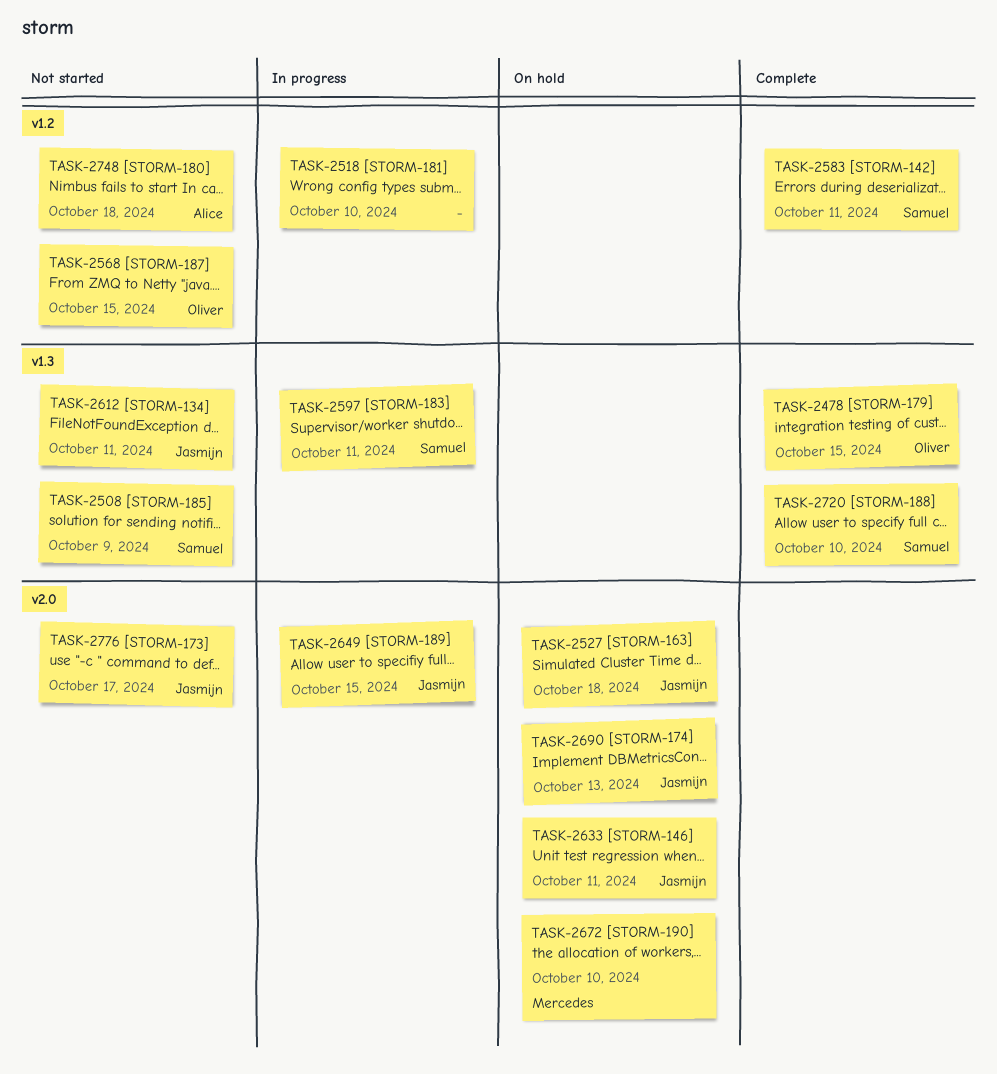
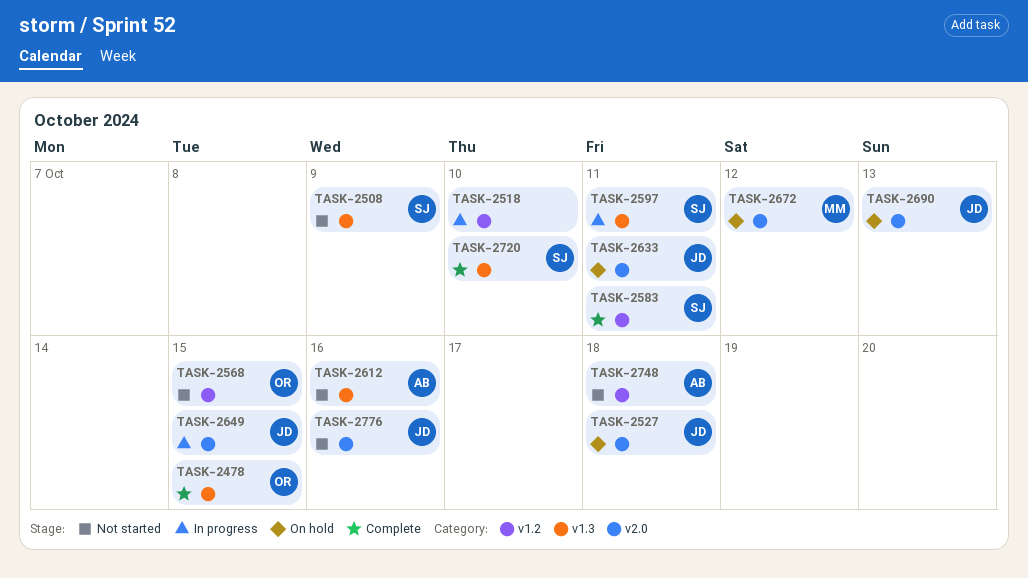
TASK-2612, owner: Jasmijn -> Alice
TASK-2612, due: Oct 11 -> Oct 16
TASK-2672, due: Oct 10 -> Oct 12
TASK-2776, due: Oct 17 -> Oct 16

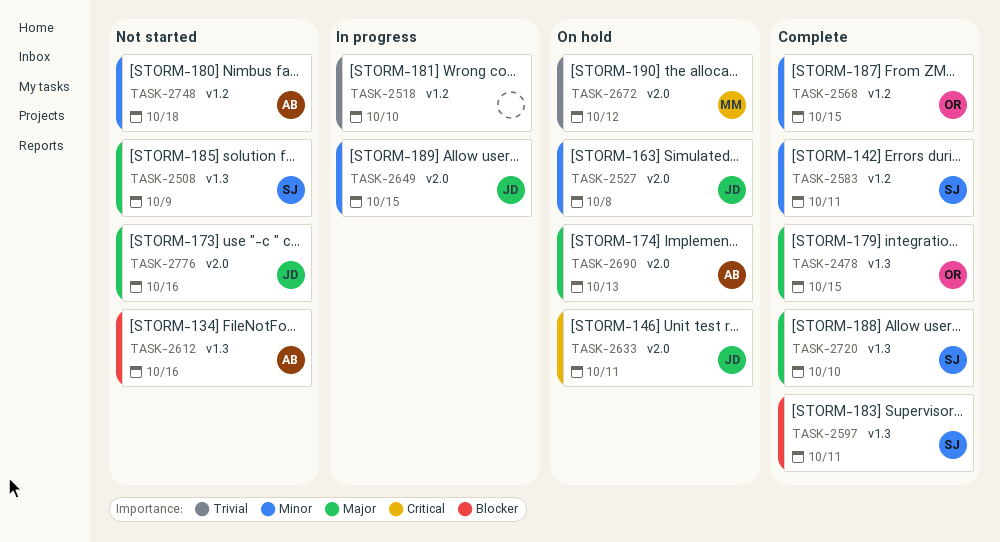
TASK-2527, due: Oct 18 -> Oct 8
TASK-2568, status: Not started -> Complete
TASK-2597, status: In progress -> Complete
TASK-2690, owner: JD -> AB

